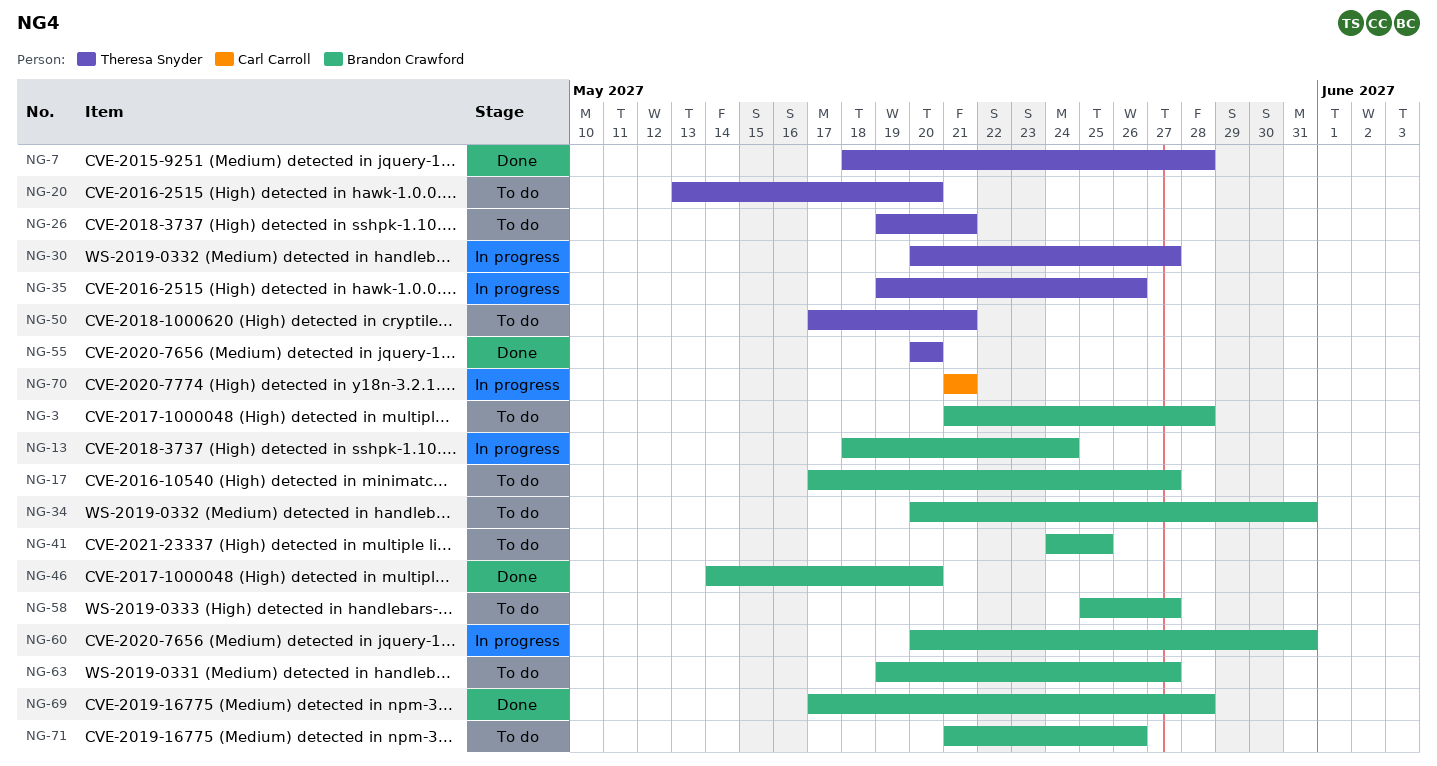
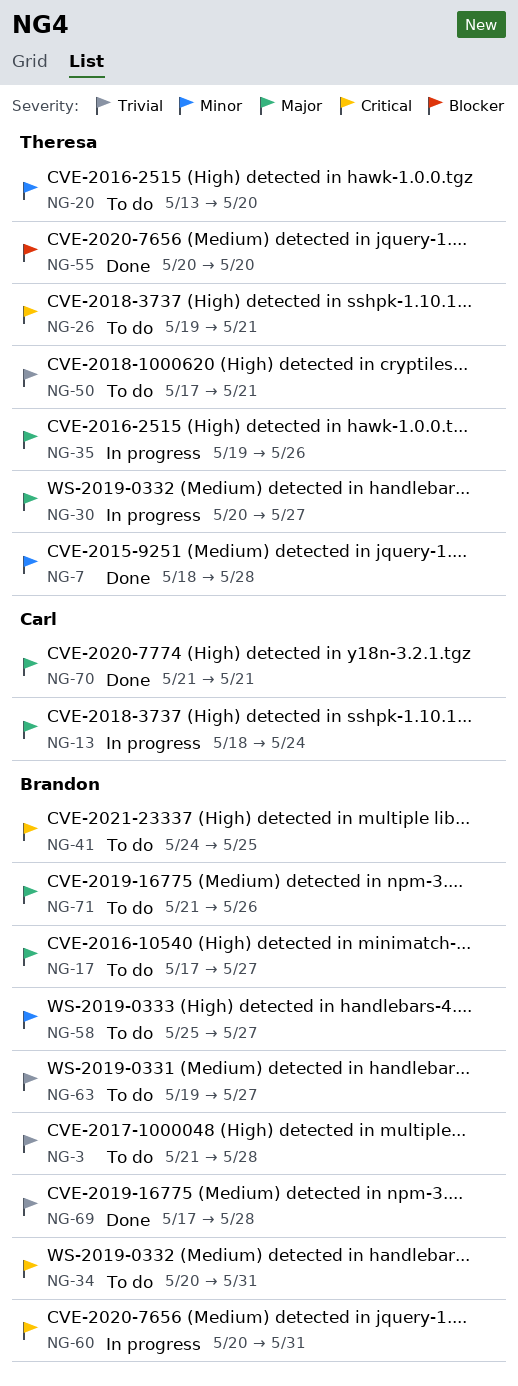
NG-13, owner: Brandon Crawford -> Carl Carroll
NG-46: present -> none
NG-70, status: In progress -> Done

